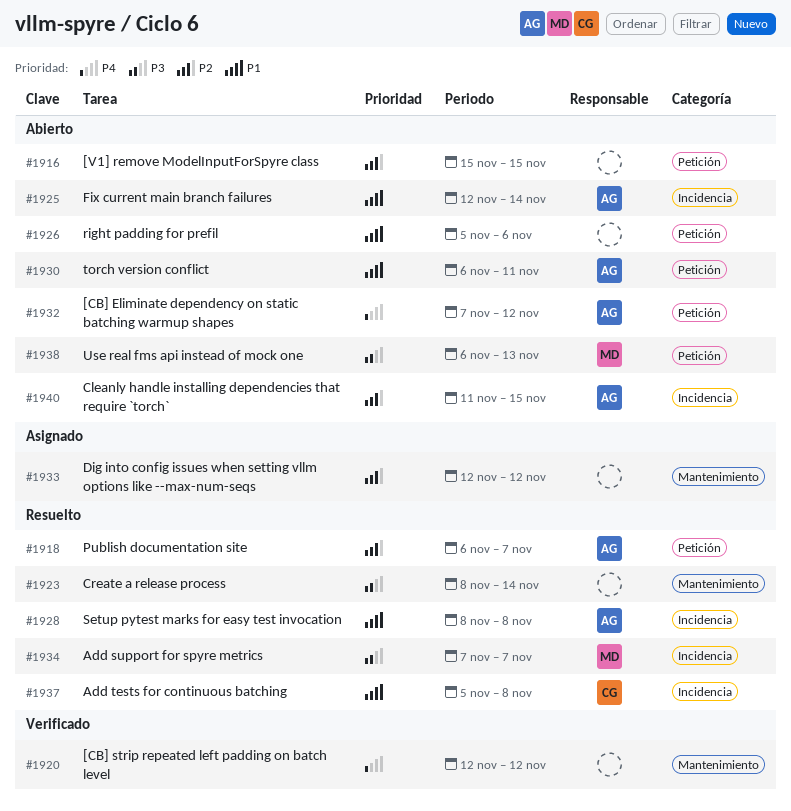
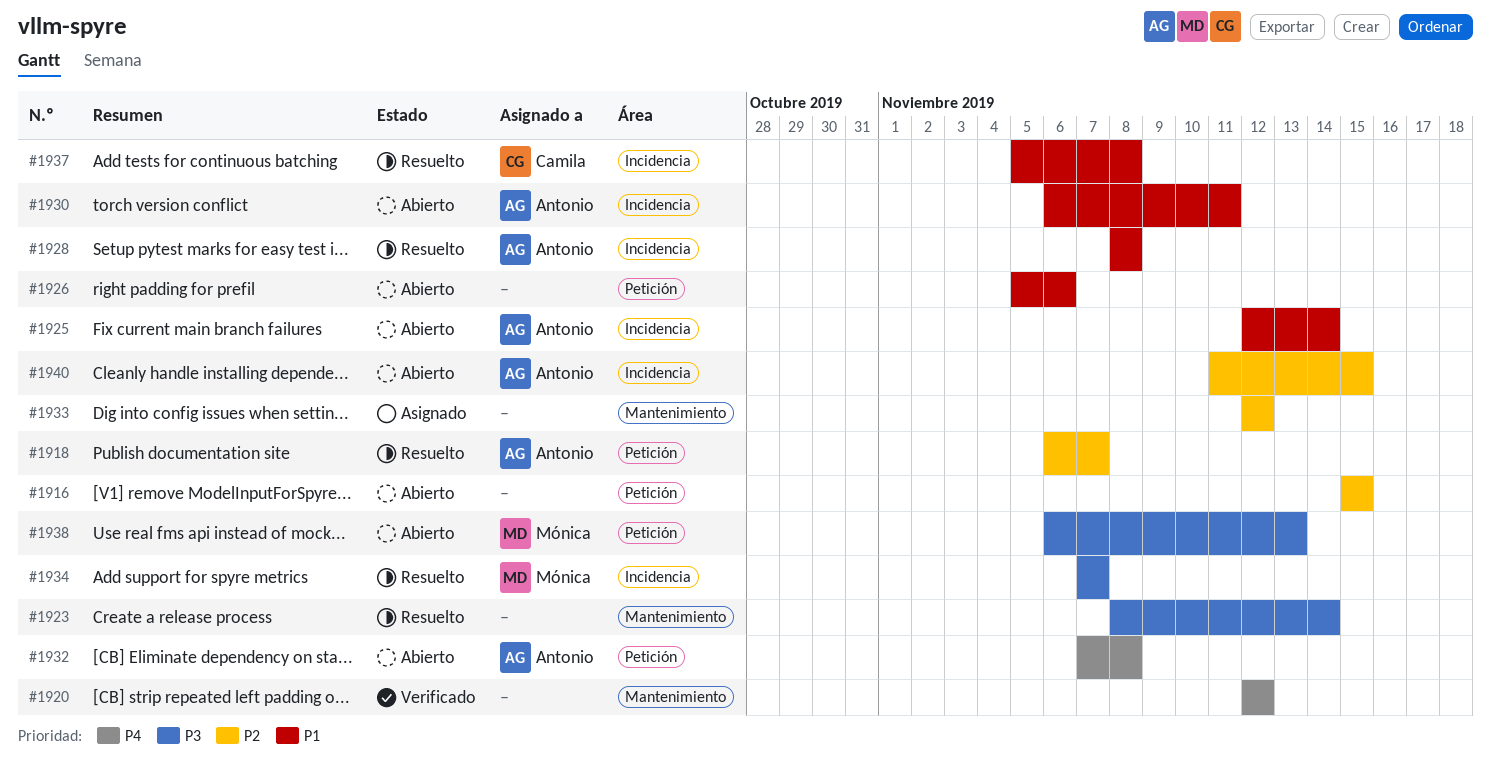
#1930, label: Petición -> Incidencia
#1932, due: Nov 12 -> Nov 8

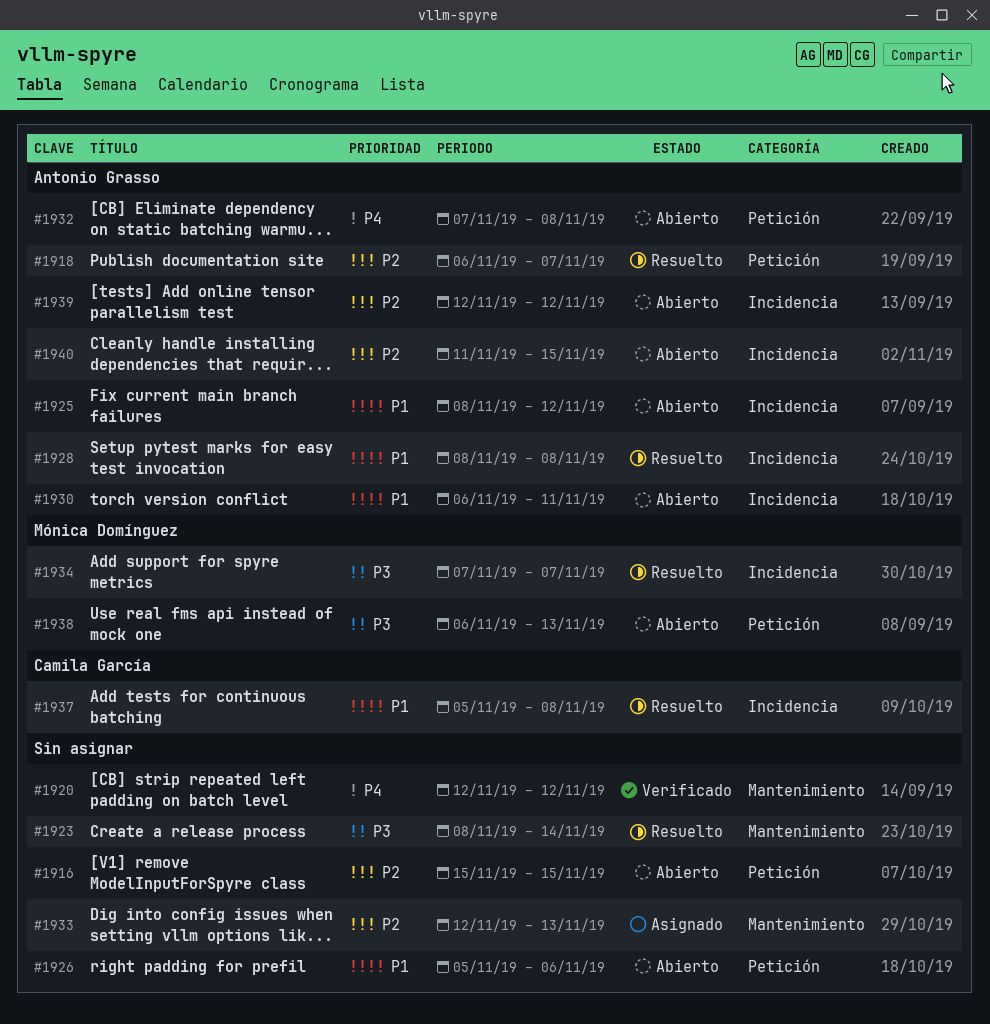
#1925, start: Nov 12 -> Nov 8
#1925, due: Nov 14 -> Nov 12
#1933, due: Nov 12 -> Nov 13
#1939: none -> present

